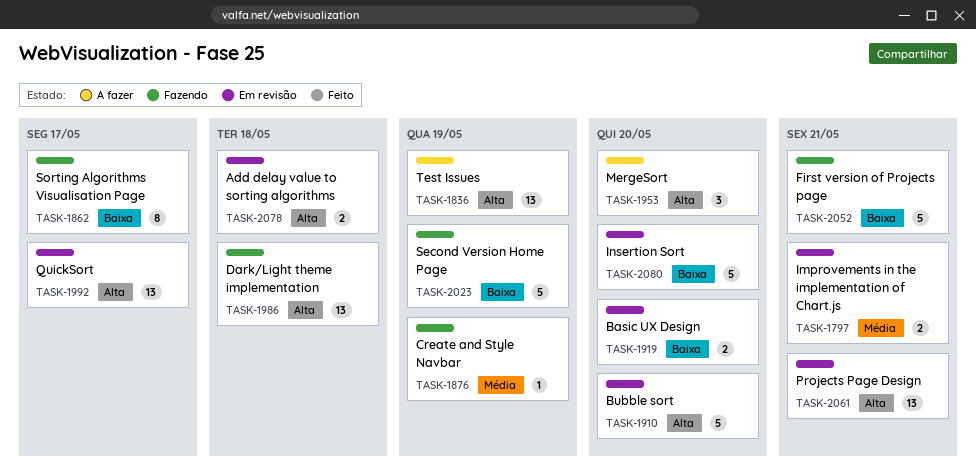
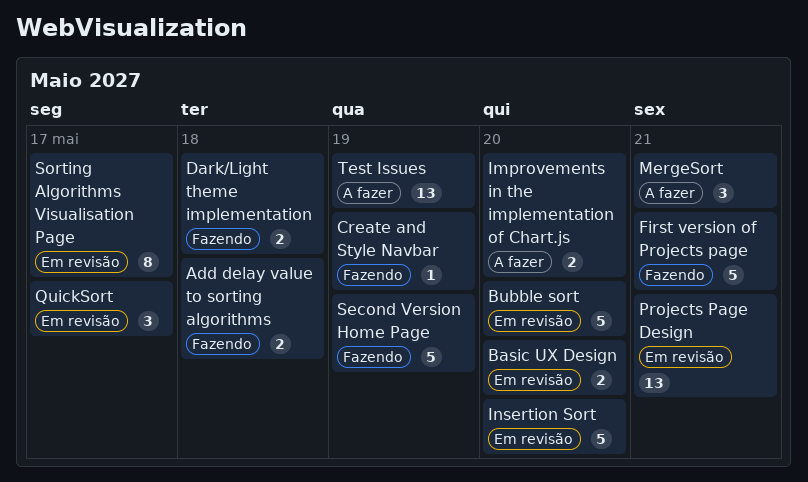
Add delay value to sorting algorithms, status: Em revisão -> Fazendo
Dark/Light theme implementation, estimate: 13 -> 2
Improvements in the implementation of Chart.js, status: Em revisão -> A fazer
Improvements in the implementation of Chart.js, due: May 21 -> May 20
MergeSort, due: May 20 -> May 21
QuickSort, estimate: 13 -> 3
Sorting Algorithms Visualisation Page, status: Fazendo -> Em revisão

